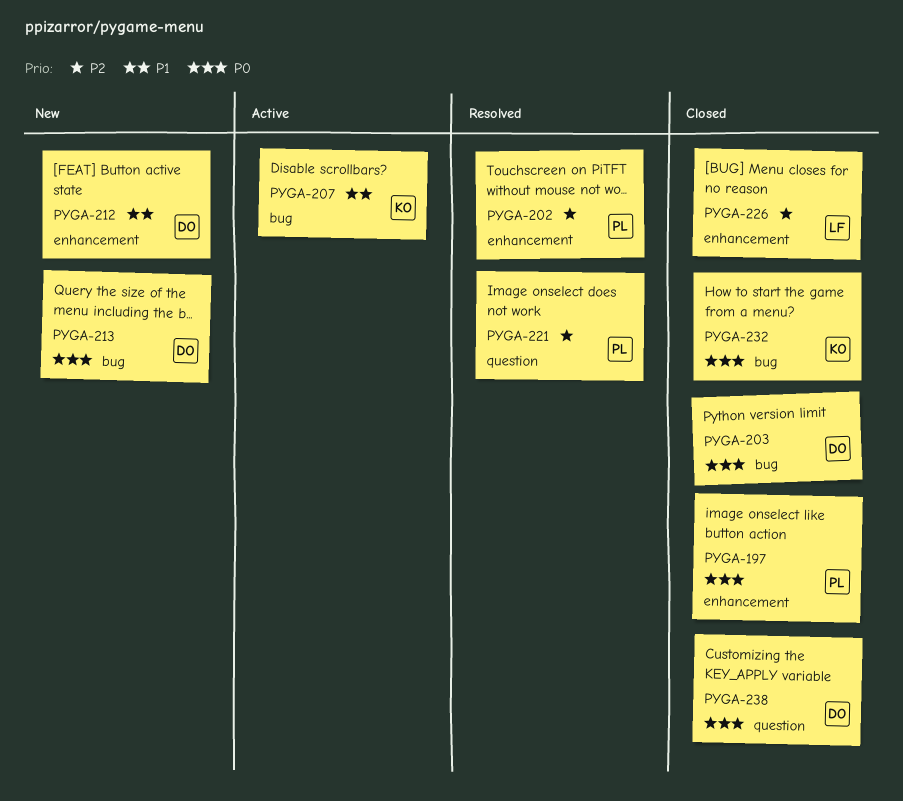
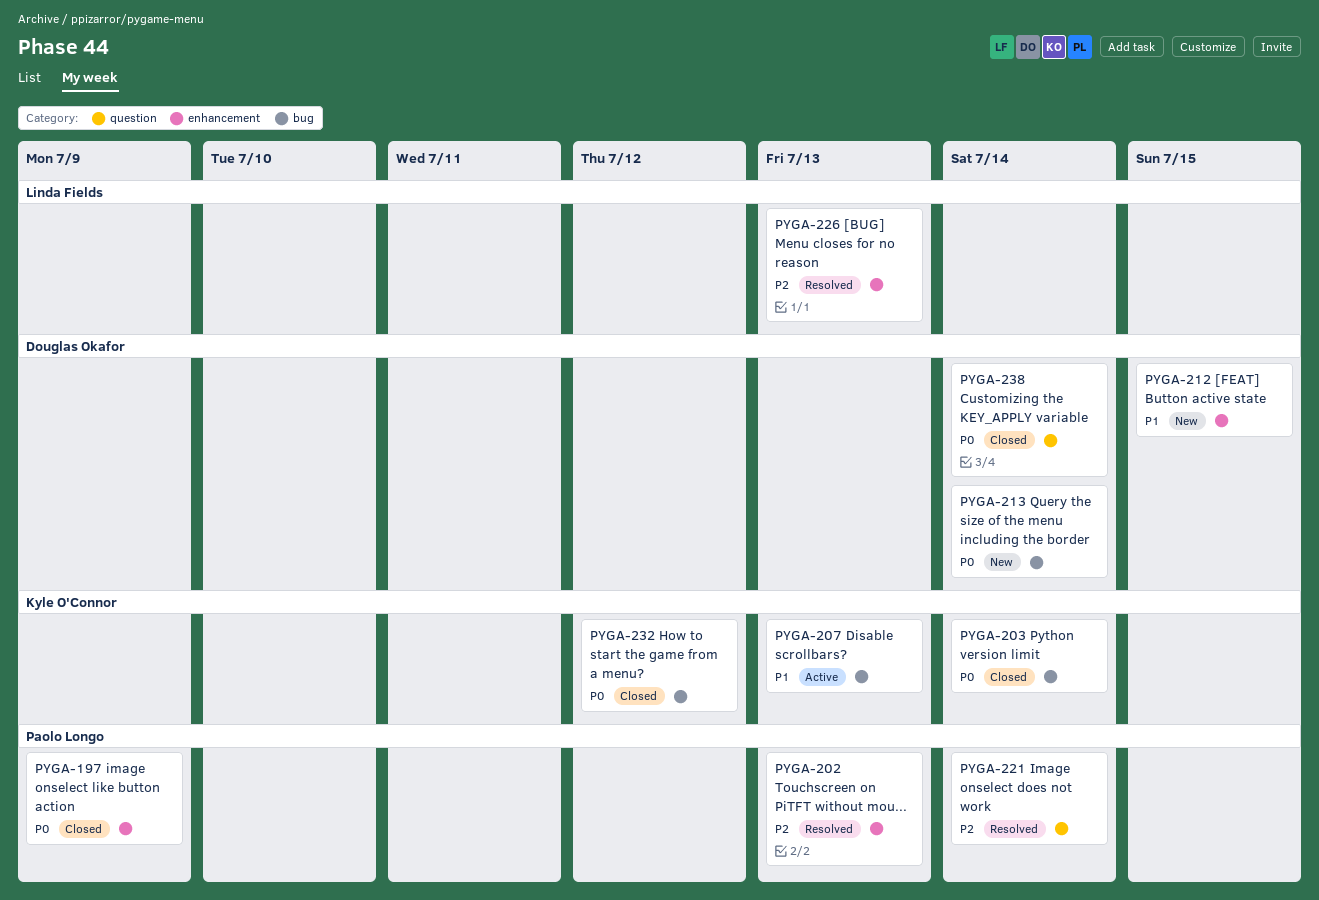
PYGA-203, owner: Douglas Okafor -> Kyle O'Connor
PYGA-226, status: Closed -> Resolved

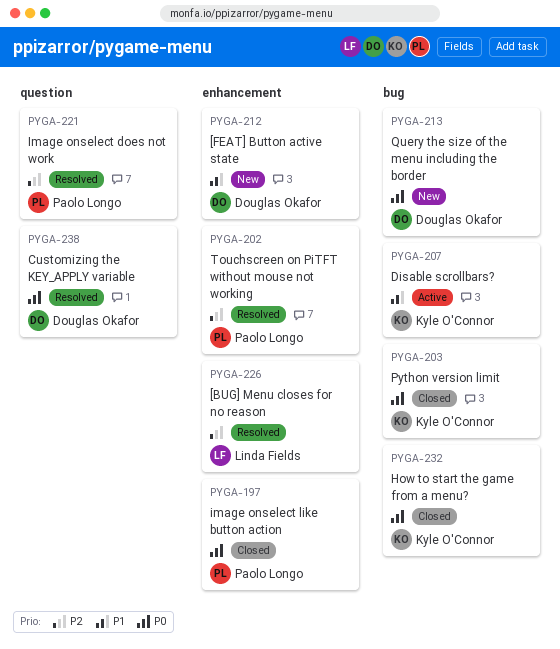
PYGA-238, status: Closed -> Resolved

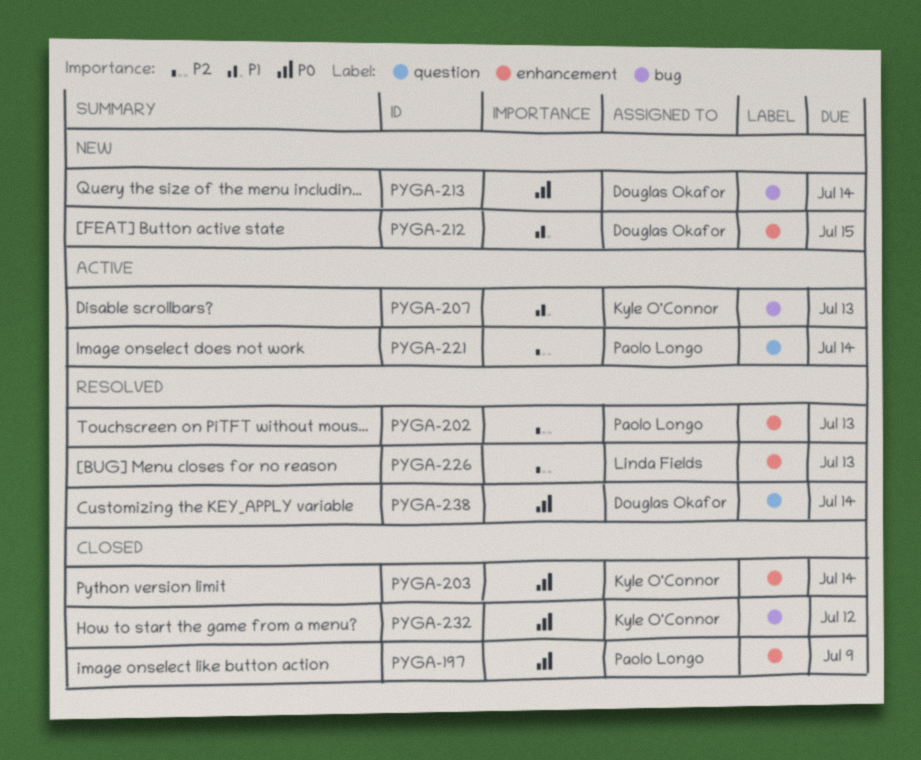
PYGA-203, label: bug -> enhancement
PYGA-221, status: Resolved -> Active

